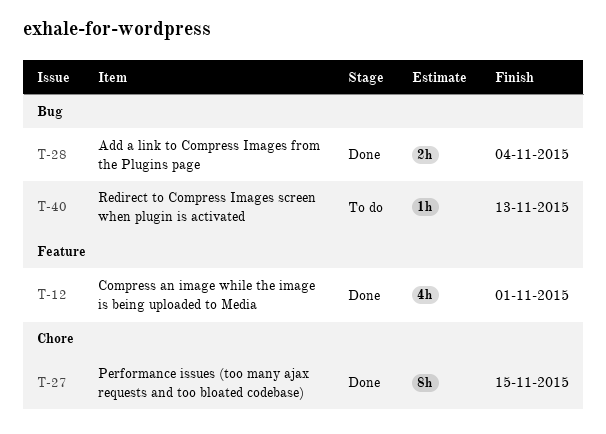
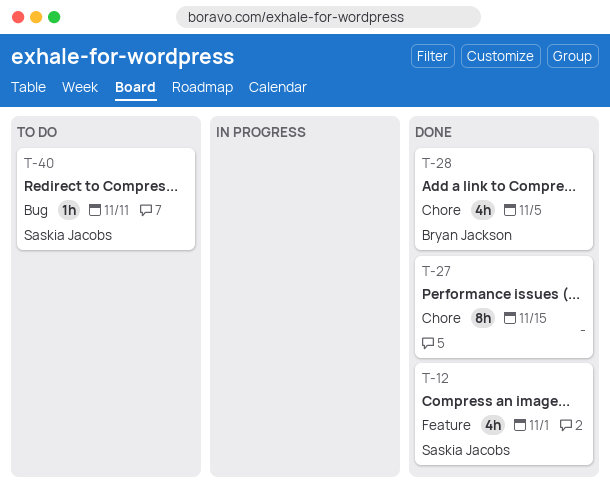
T-28, label: Bug -> Chore
T-28, estimate: 2h -> 4h
T-28, due: Nov 4 -> Nov 5
T-40, due: Nov 13 -> Nov 11

